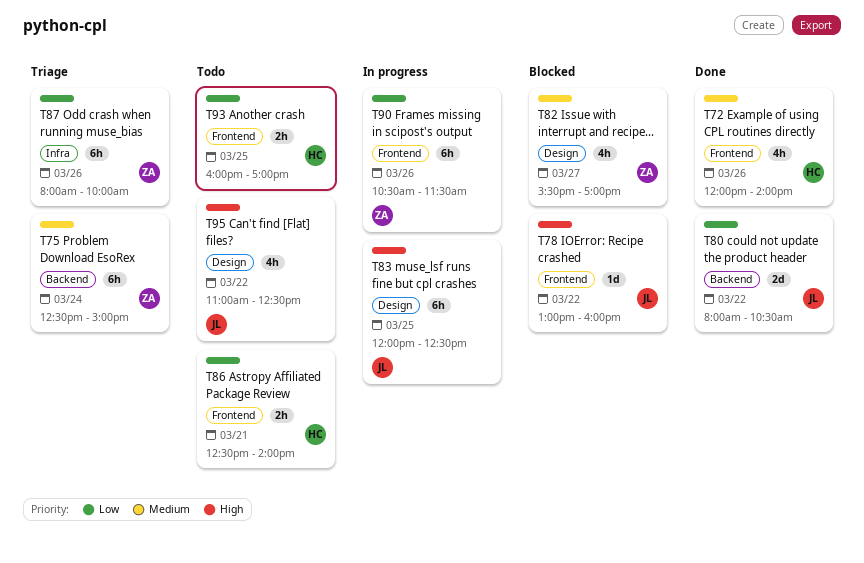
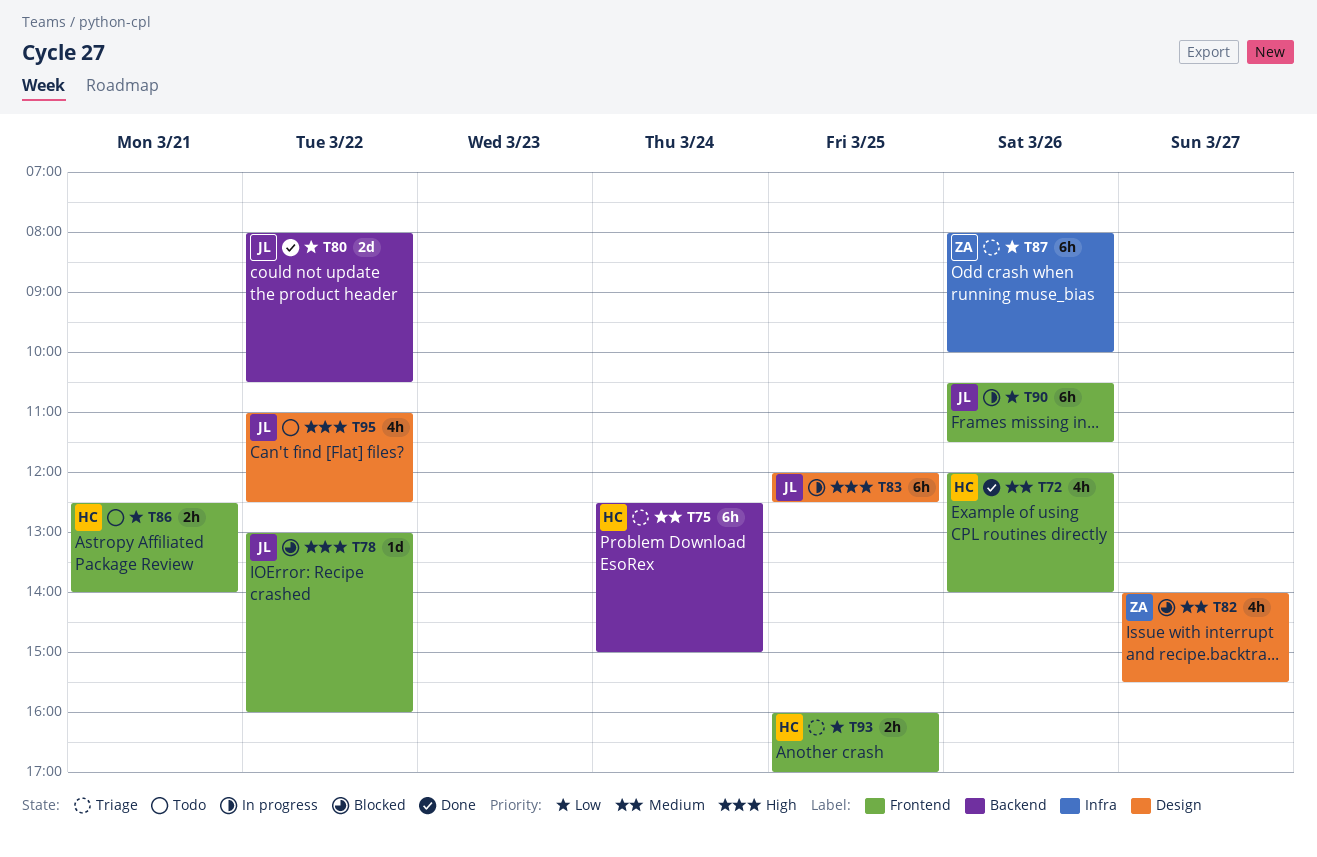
T75, owner: ZA -> HC
T82, begins: 15:30 -> 14:00
T82, ends: 17:00 -> 15:30
T90, owner: ZA -> JL
T93, status: Todo -> Triage

